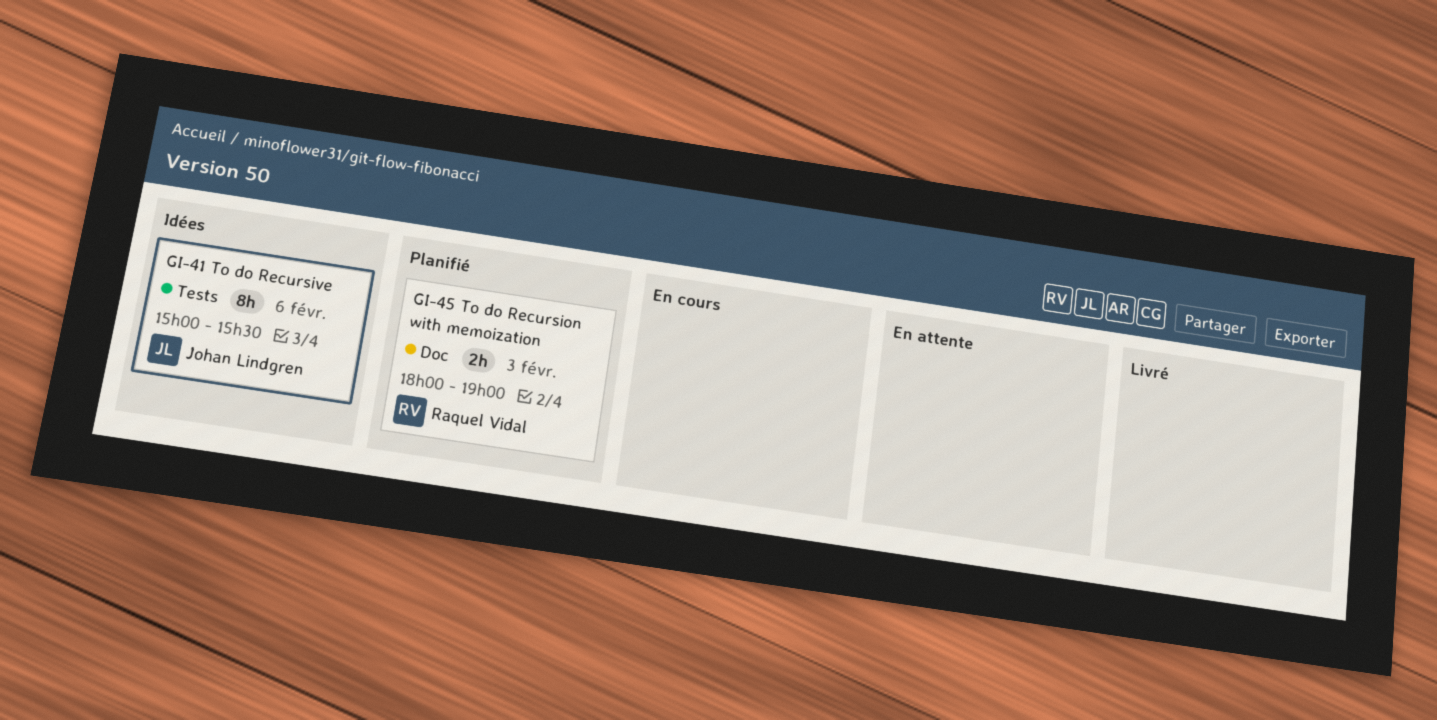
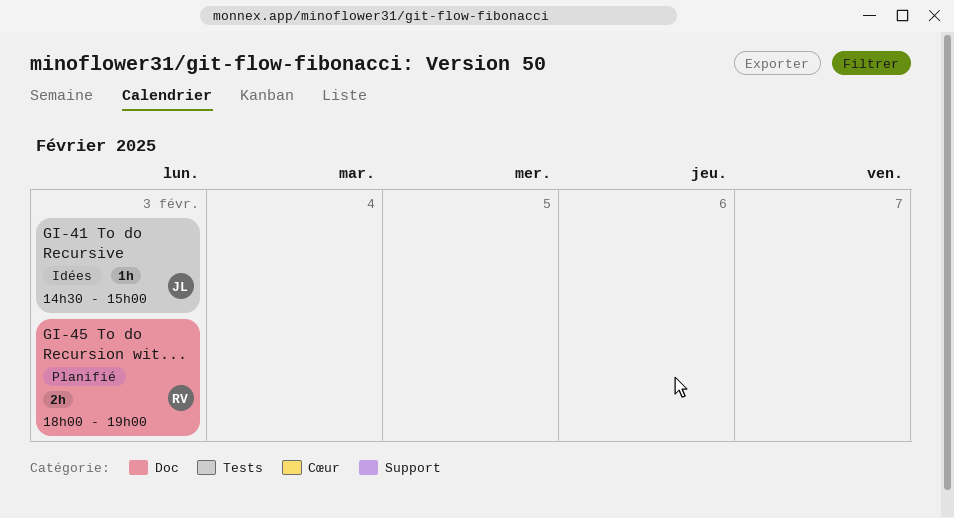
GI-41, estimate: 8h -> 1h
GI-41, day: Feb 6 -> Feb 3
GI-41, begins: 15:00 -> 14:30
GI-41, ends: 15:30 -> 15:00

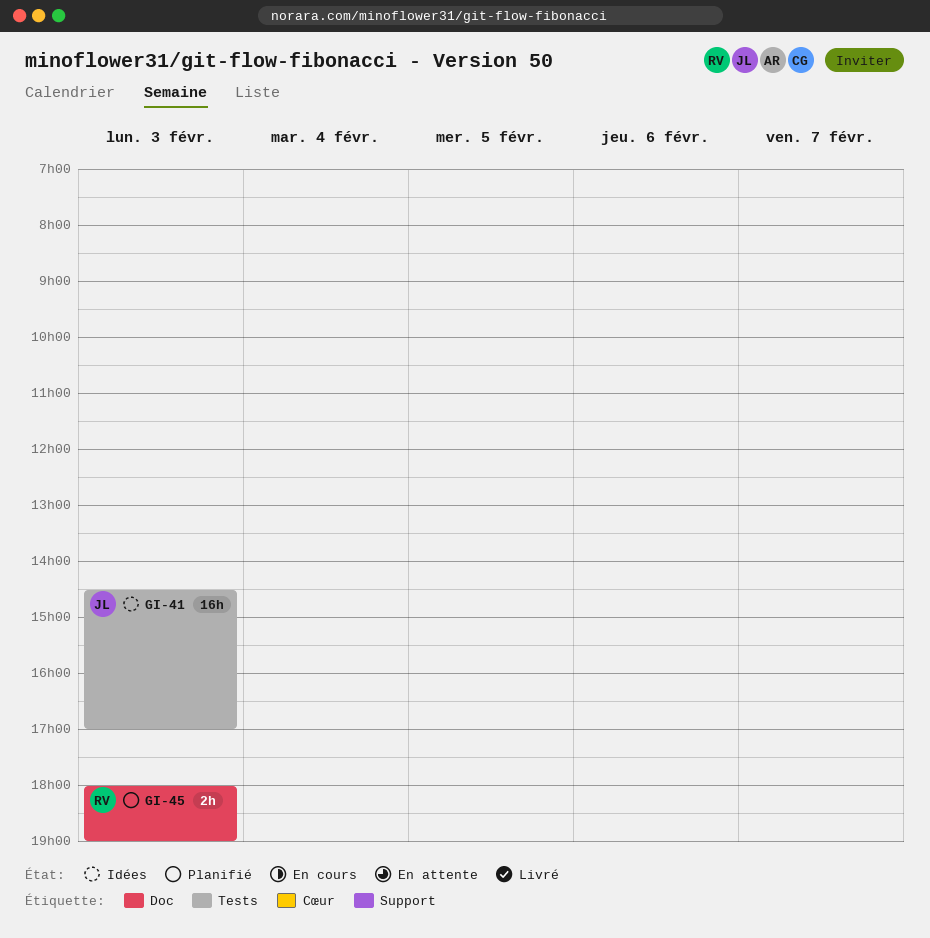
GI-41, estimate: 1h -> 16h
GI-41, ends: 15:00 -> 17:00

